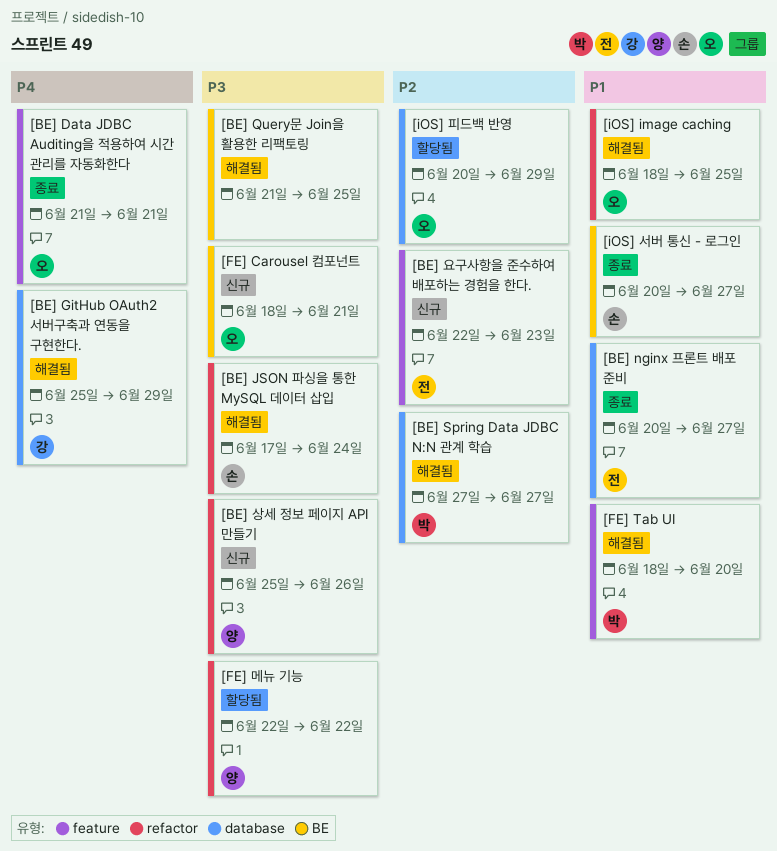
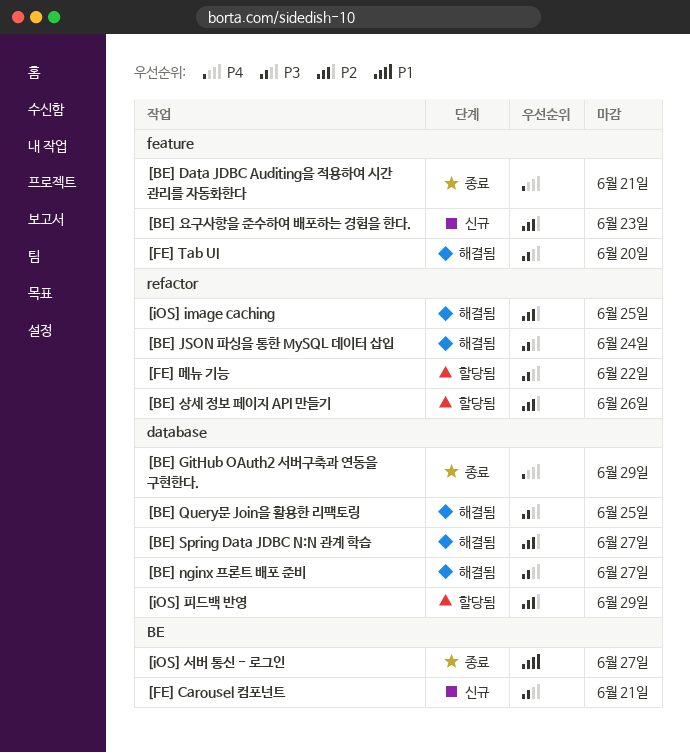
[BE] GitHub OAuth2 서버구축과 연동을 구현한다., status: 해결됨 -> 종료
[BE] nginx 프론트 배포 준비, status: 종료 -> 해결됨
[BE] nginx 프론트 배포 준비, priority: P1 -> P3
[BE] Query문 Join을 활용한 리팩토링, label: BE -> database
[BE] 상세 정보 페이지 API 만들기, status: 신규 -> 할당됨
[BE] 상세 정보 페이지 API 만들기, priority: P3 -> P2
[FE] Tab UI, priority: P1 -> P3
[iOS] image caching, priority: P1 -> P2

